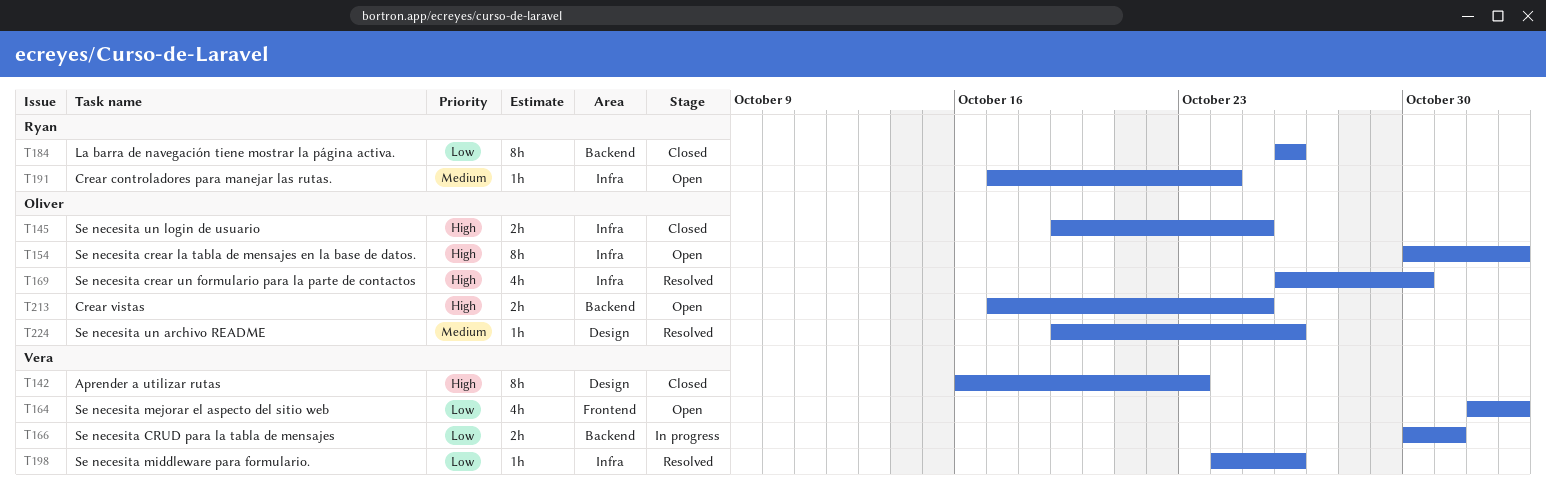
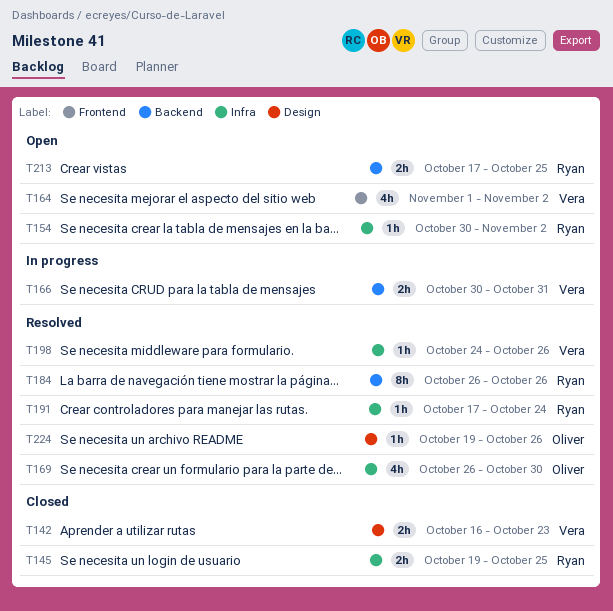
T142, estimate: 8h -> 2h
T145, owner: Oliver -> Ryan
T154, owner: Oliver -> Ryan
T154, estimate: 8h -> 1h
T184, status: Closed -> Resolved
T191, status: Open -> Resolved
T213, owner: Oliver -> Ryan

